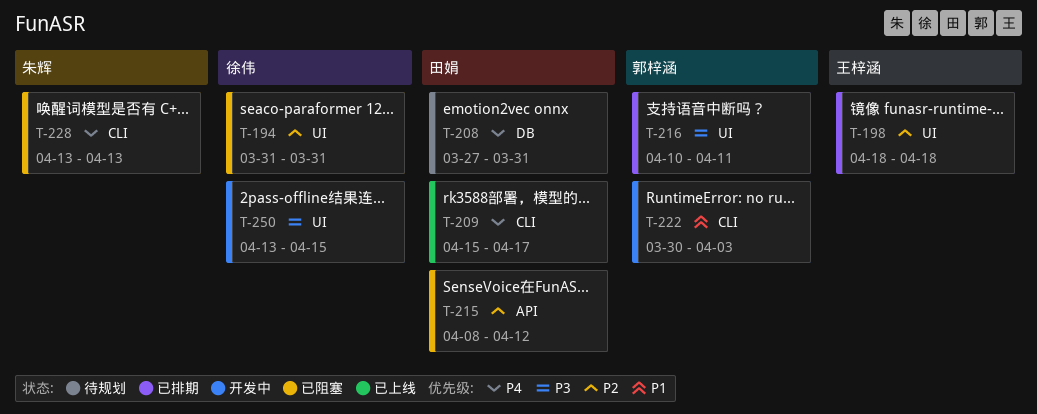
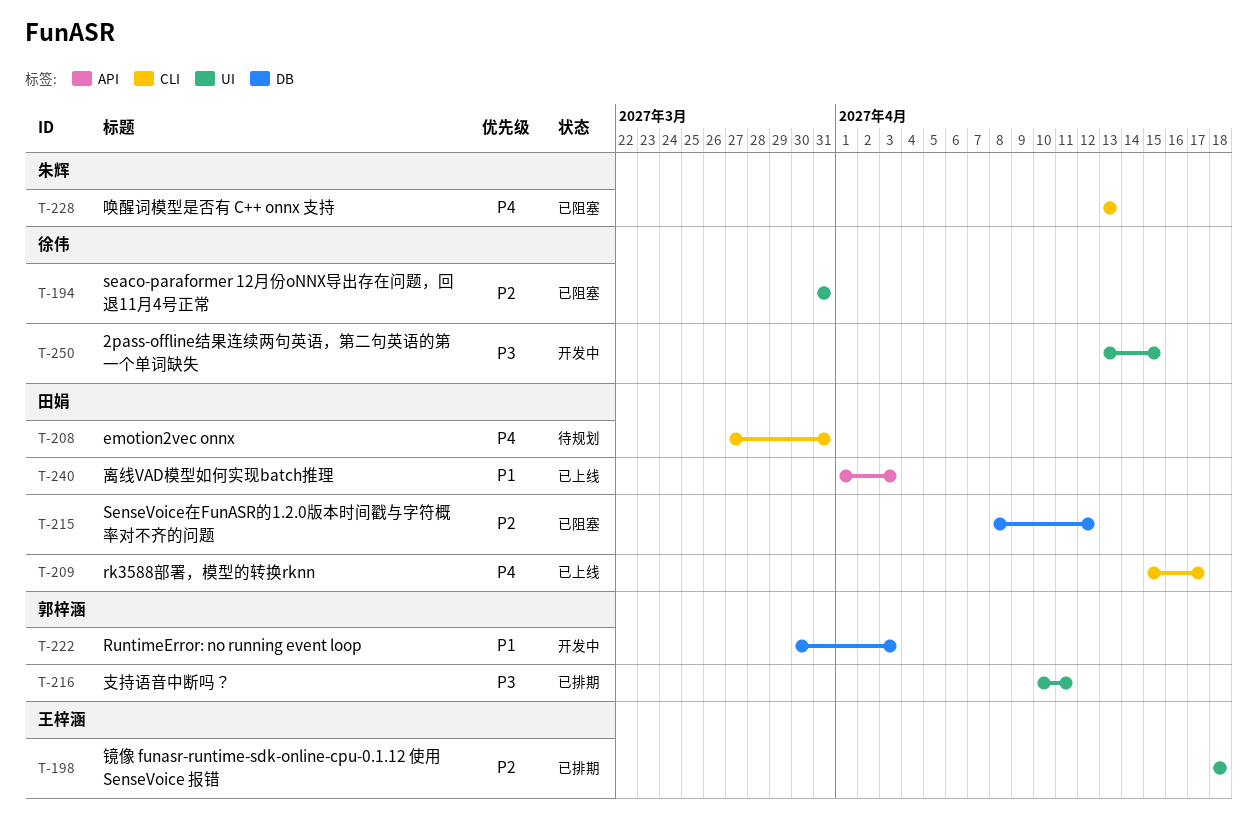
T-208, label: DB -> CLI
T-215, label: API -> DB
T-222, label: CLI -> DB
T-240: none -> present

